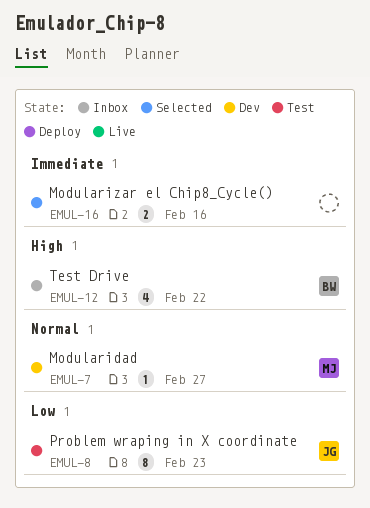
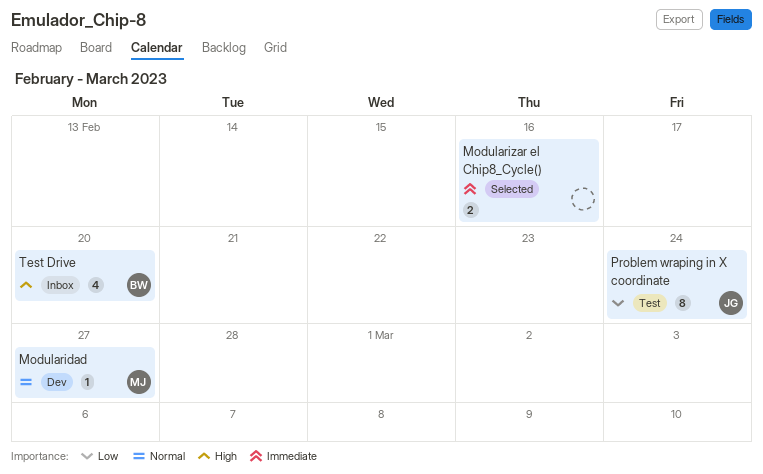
Problem wraping in X coordinate, due: Feb 23 -> Feb 24
Test Drive, due: Feb 22 -> Feb 20

